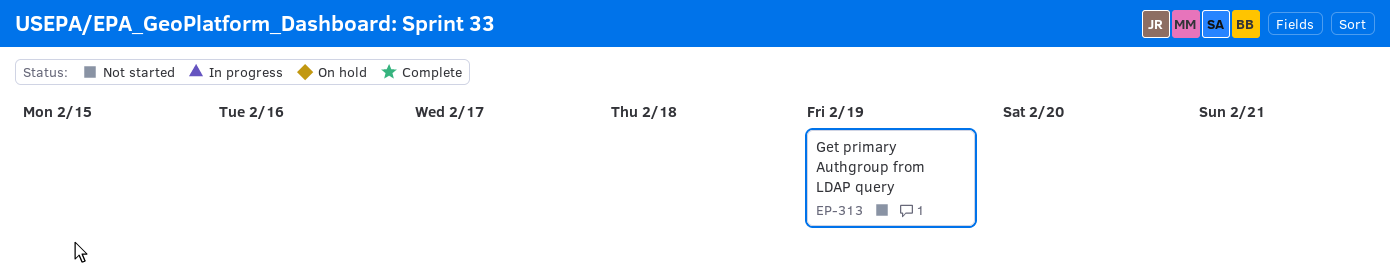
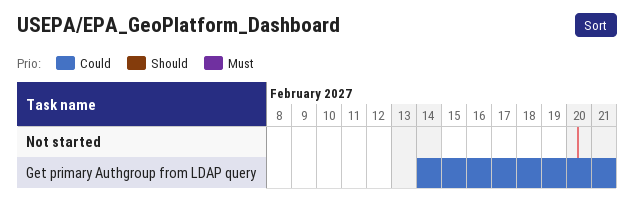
Get primary Authgroup from LDAP query, due: Feb 19 -> Feb 21

